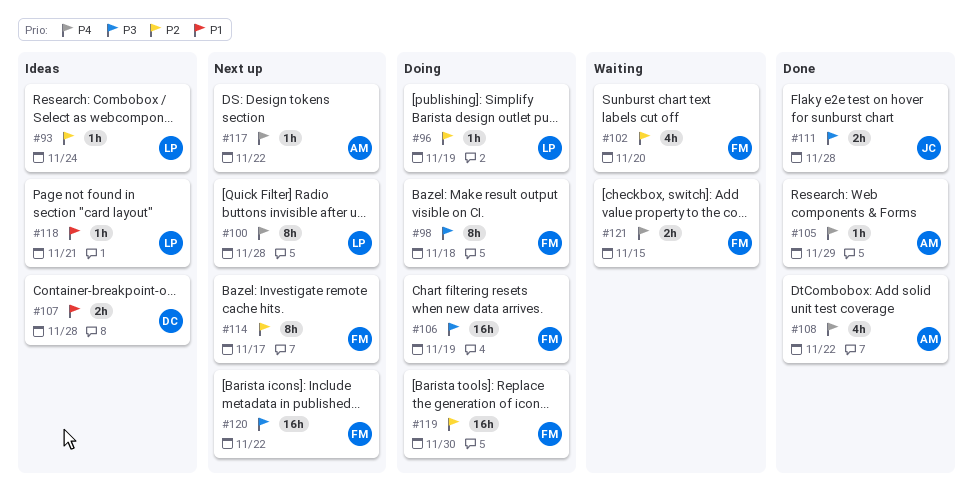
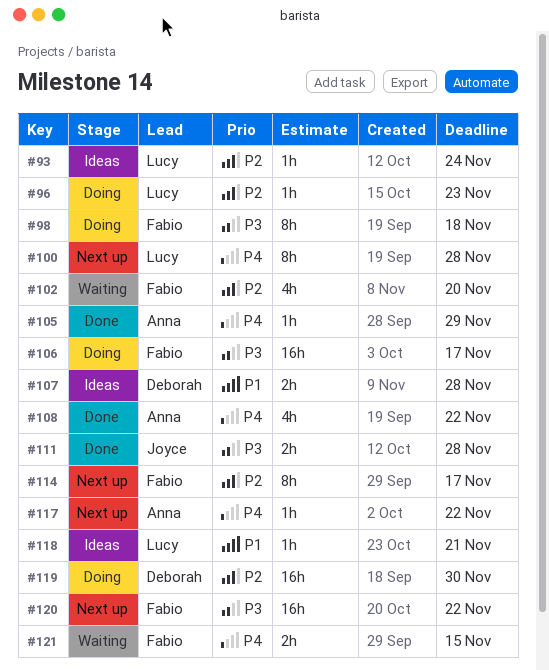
#96, due: Nov 19 -> Nov 23
#106, due: Nov 19 -> Nov 17
#119, owner: Fabio -> Deborah

